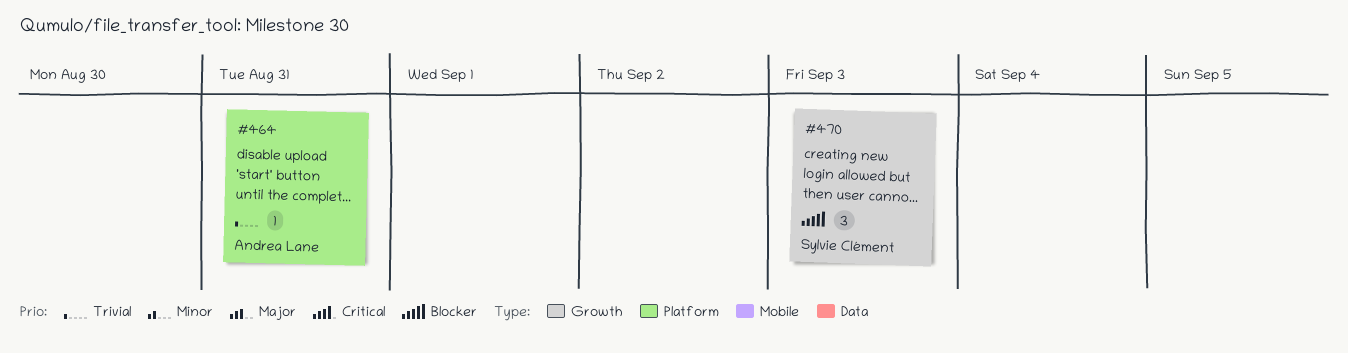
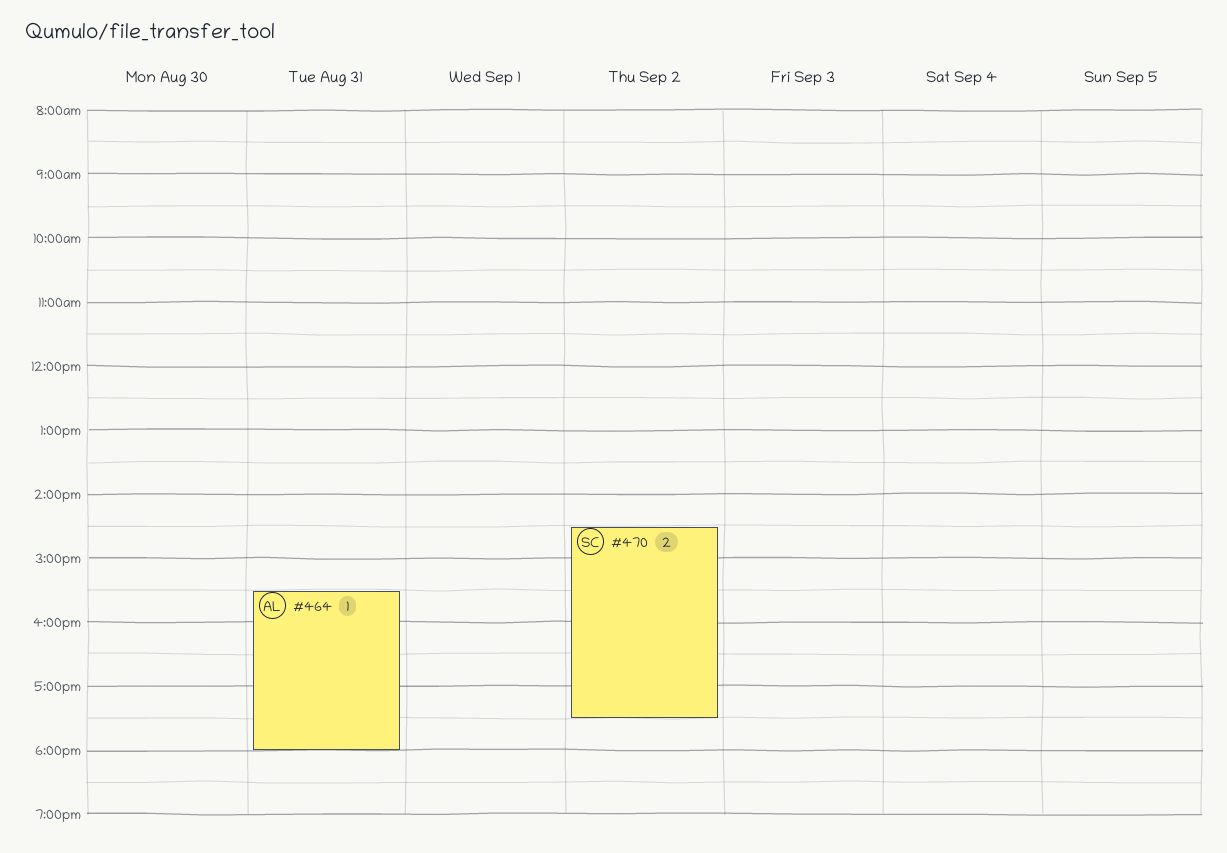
#470, estimate: 3 -> 2
#470, day: Sep 3 -> Sep 2

